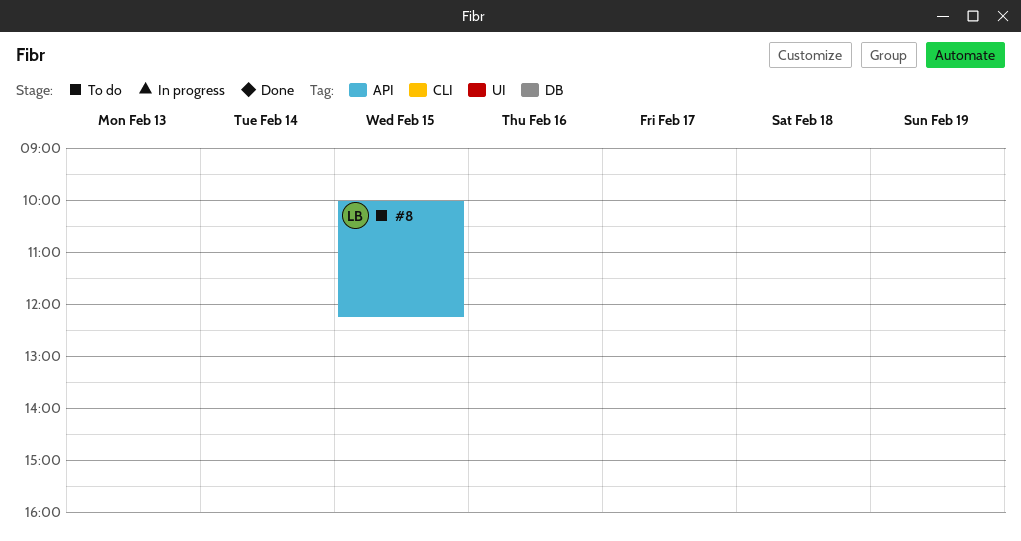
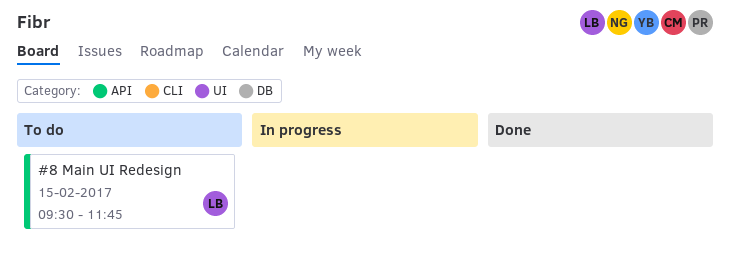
#8, begins: 10:00 -> 09:30
#8, ends: 12:15 -> 11:45

